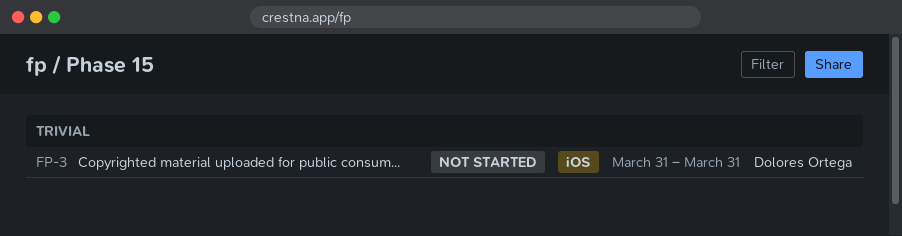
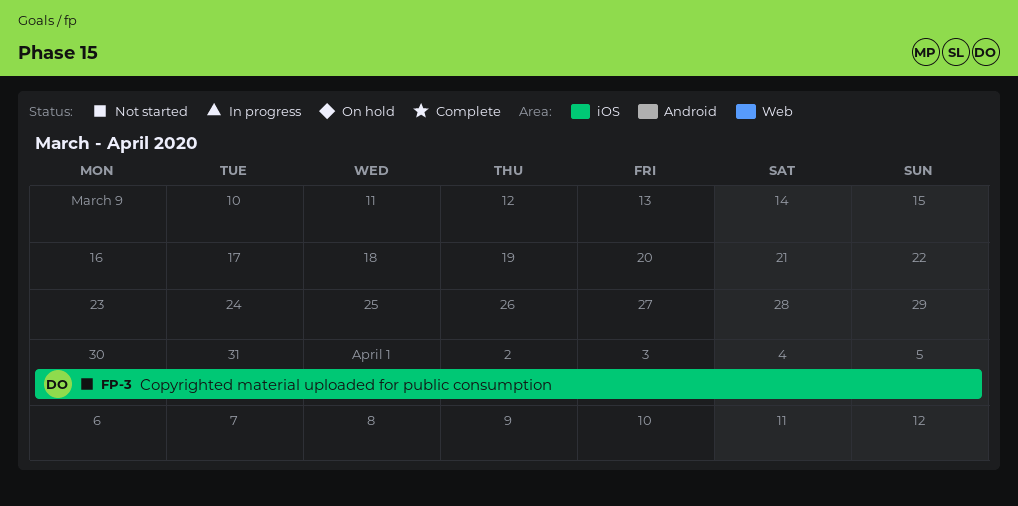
FP-3, start: Mar 31 -> Mar 30
FP-3, due: Mar 31 -> Apr 5

